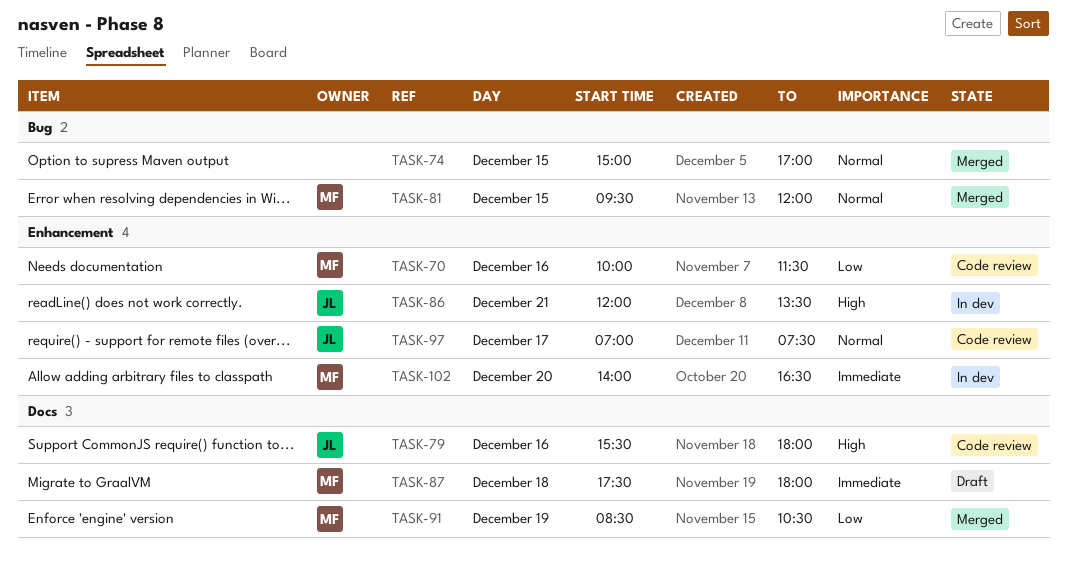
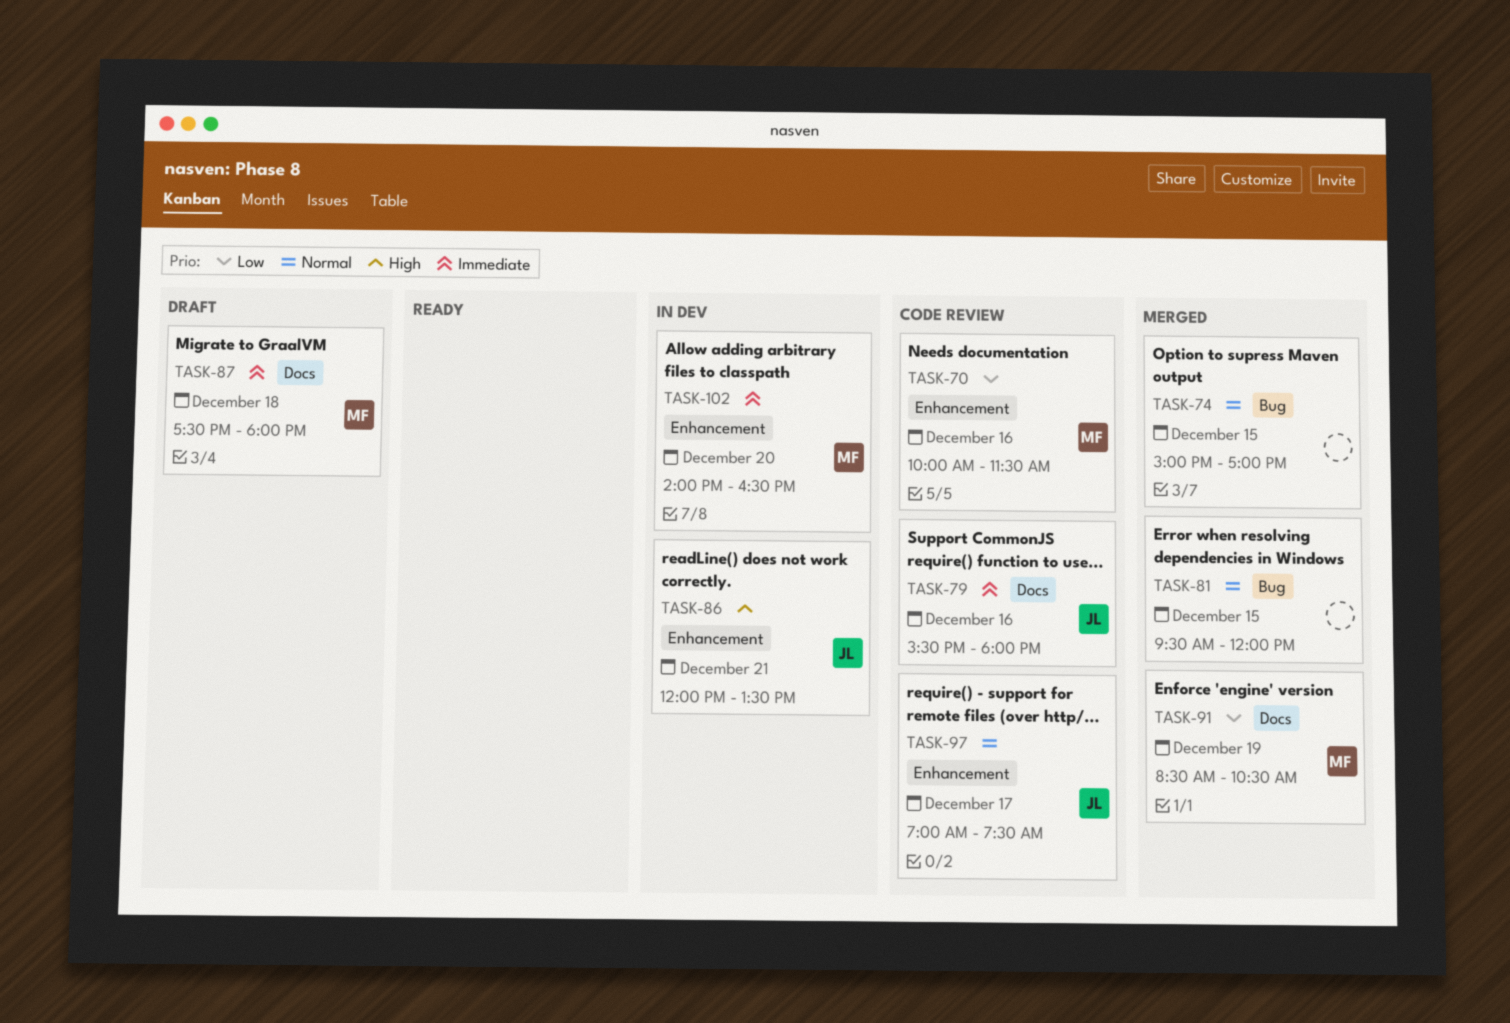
TASK-79, priority: High -> Immediate
TASK-81, owner: MF -> none

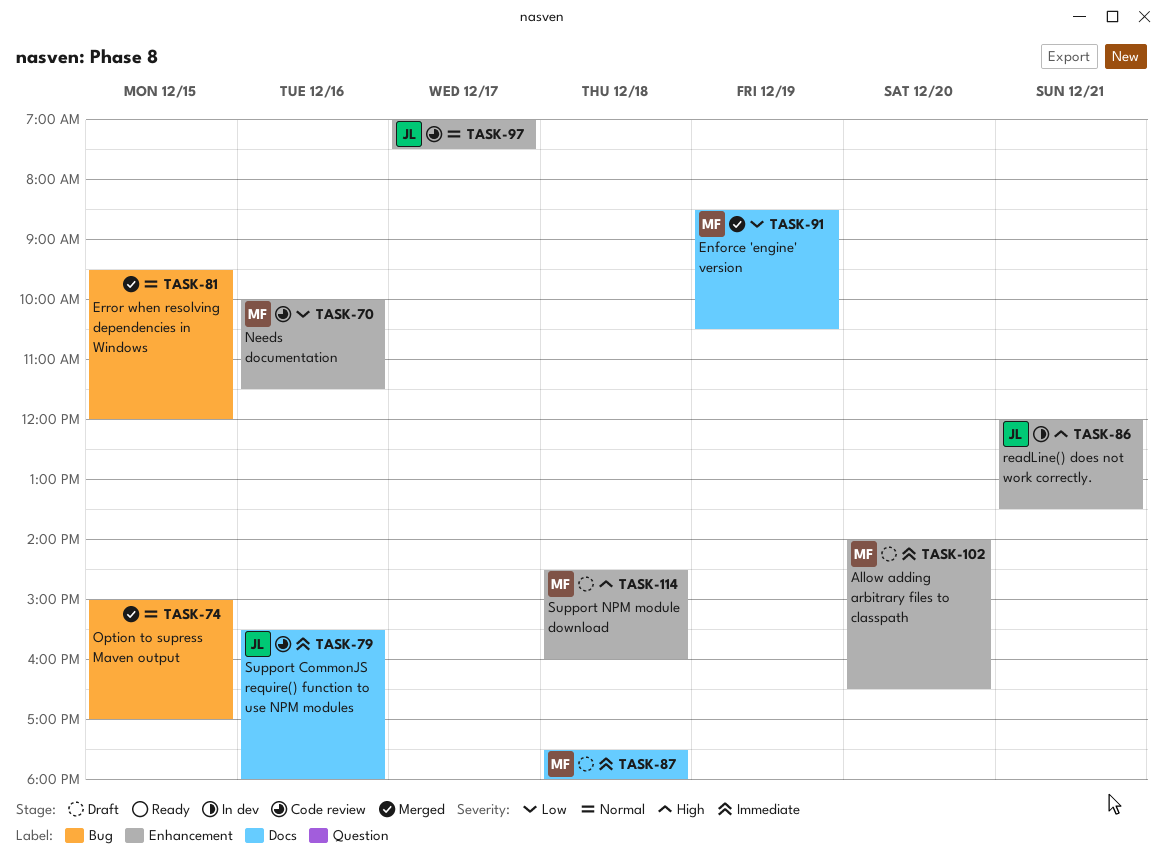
TASK-102, status: In dev -> Draft
TASK-114: none -> present

